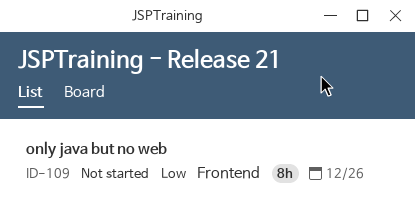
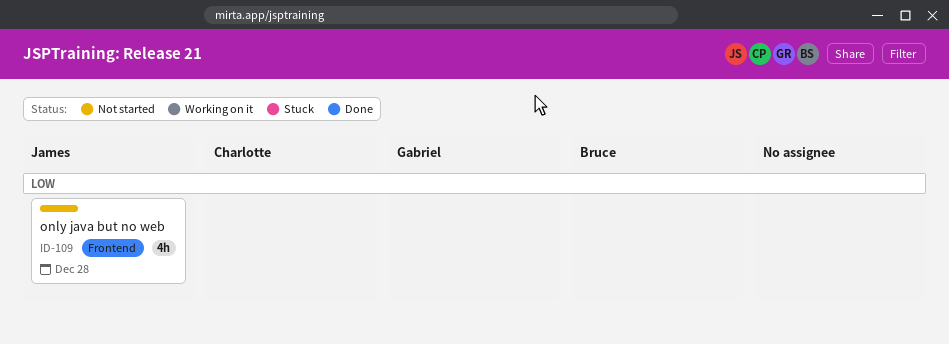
ID-109, estimate: 8h -> 4h
ID-109, due: Dec 26 -> Dec 28

